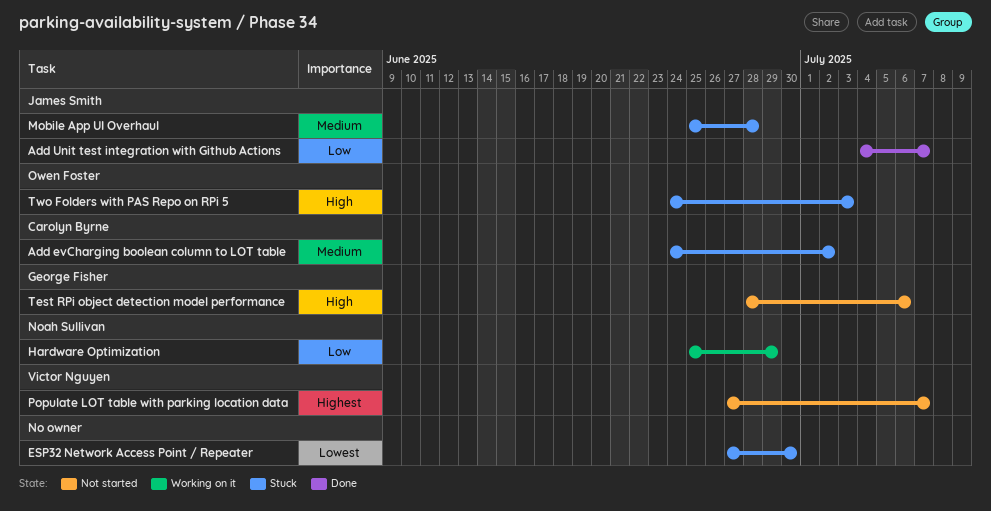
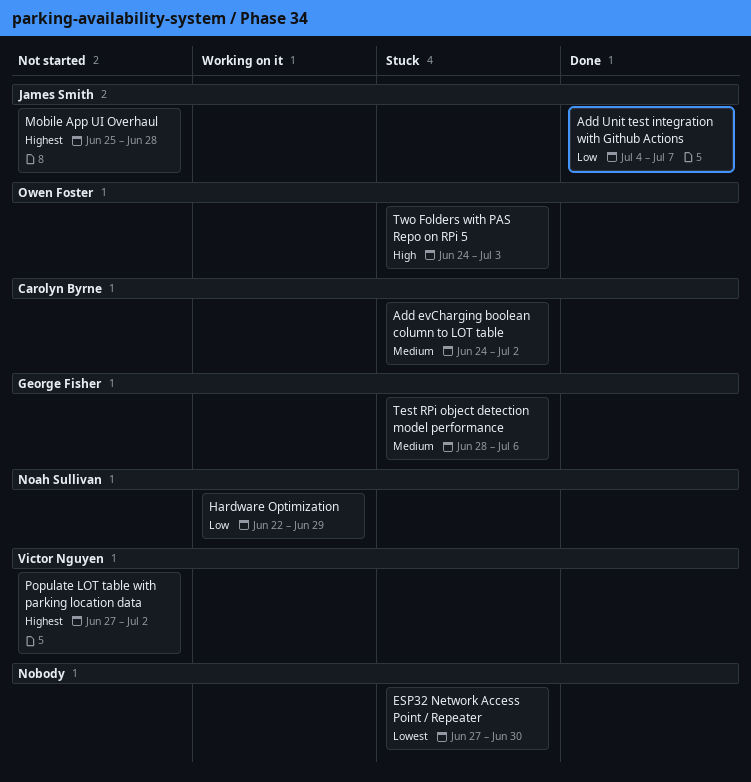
Hardware Optimization, start: Jun 25 -> Jun 22
Mobile App UI Overhaul, status: Stuck -> Not started
Mobile App UI Overhaul, priority: Medium -> Highest
Populate LOT table with parking location data, due: Jul 7 -> Jul 2
Test RPi object detection model performance, status: Not started -> Stuck
Test RPi object detection model performance, priority: High -> Medium

